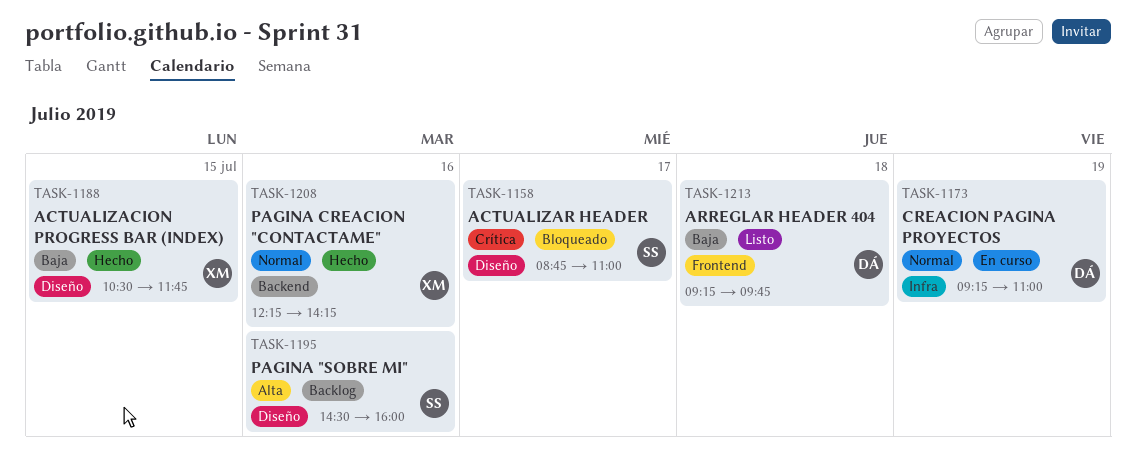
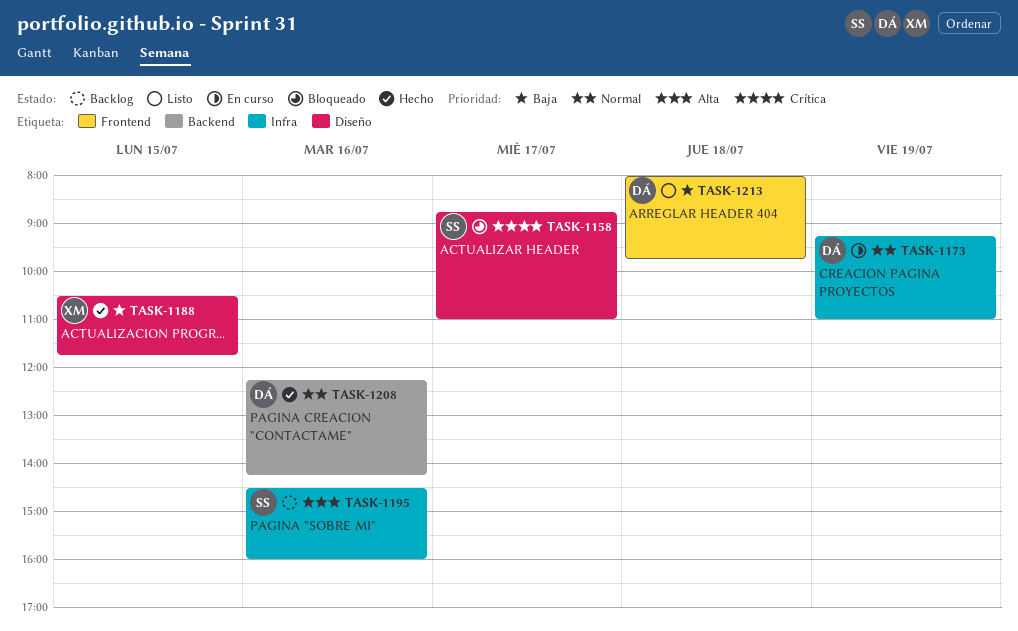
TASK-1195, label: Diseño -> Infra
TASK-1208, owner: XM -> DÁ
TASK-1213, begins: 09:15 -> 08:00

